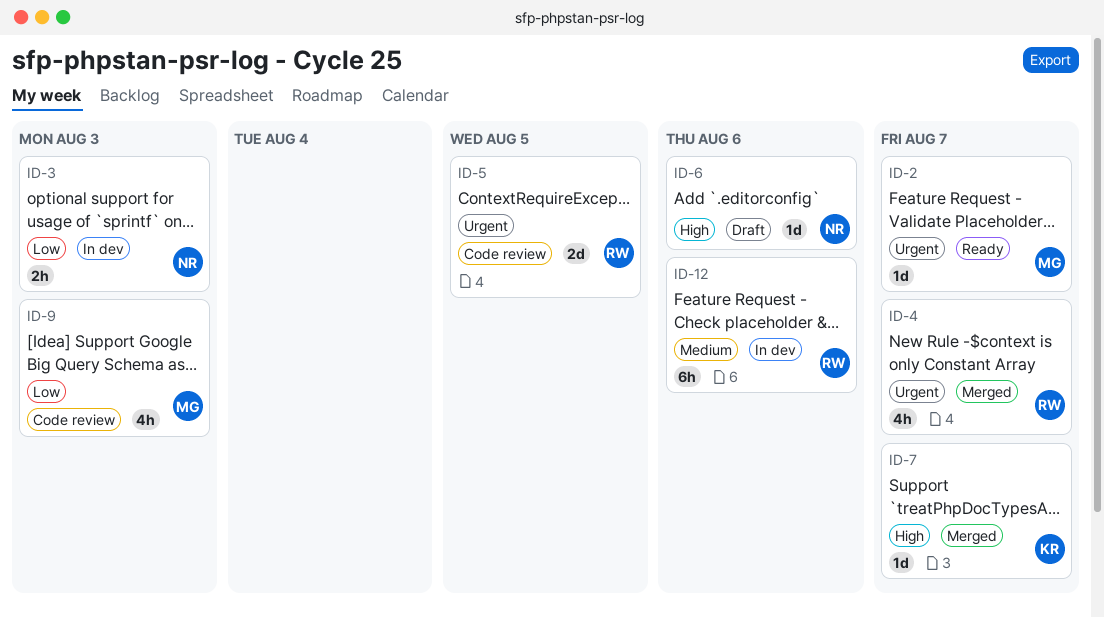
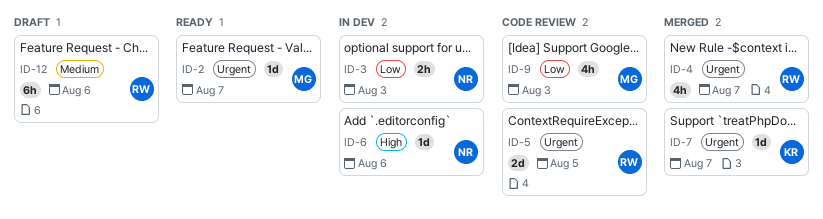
ID-6, status: Draft -> In dev
ID-7, priority: High -> Urgent
ID-12, status: In dev -> Draft

